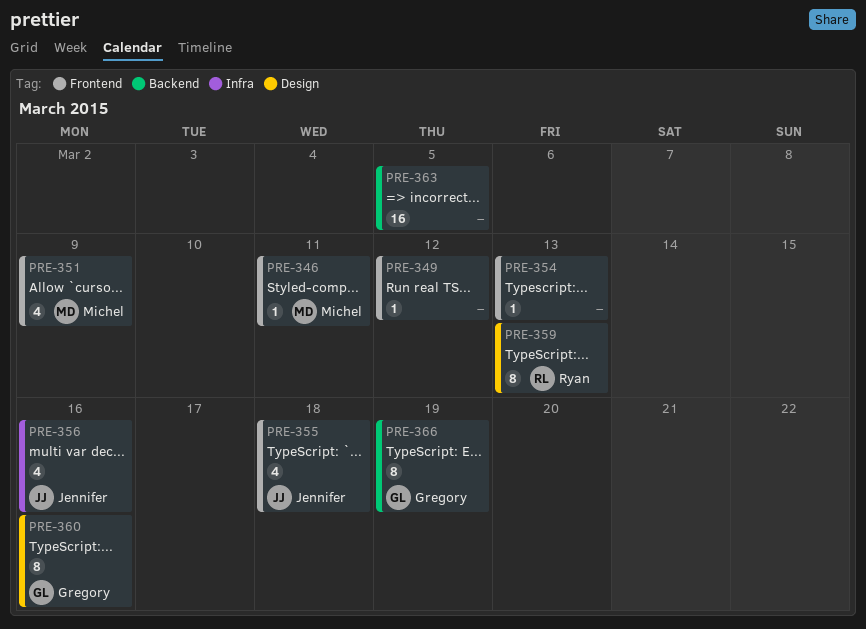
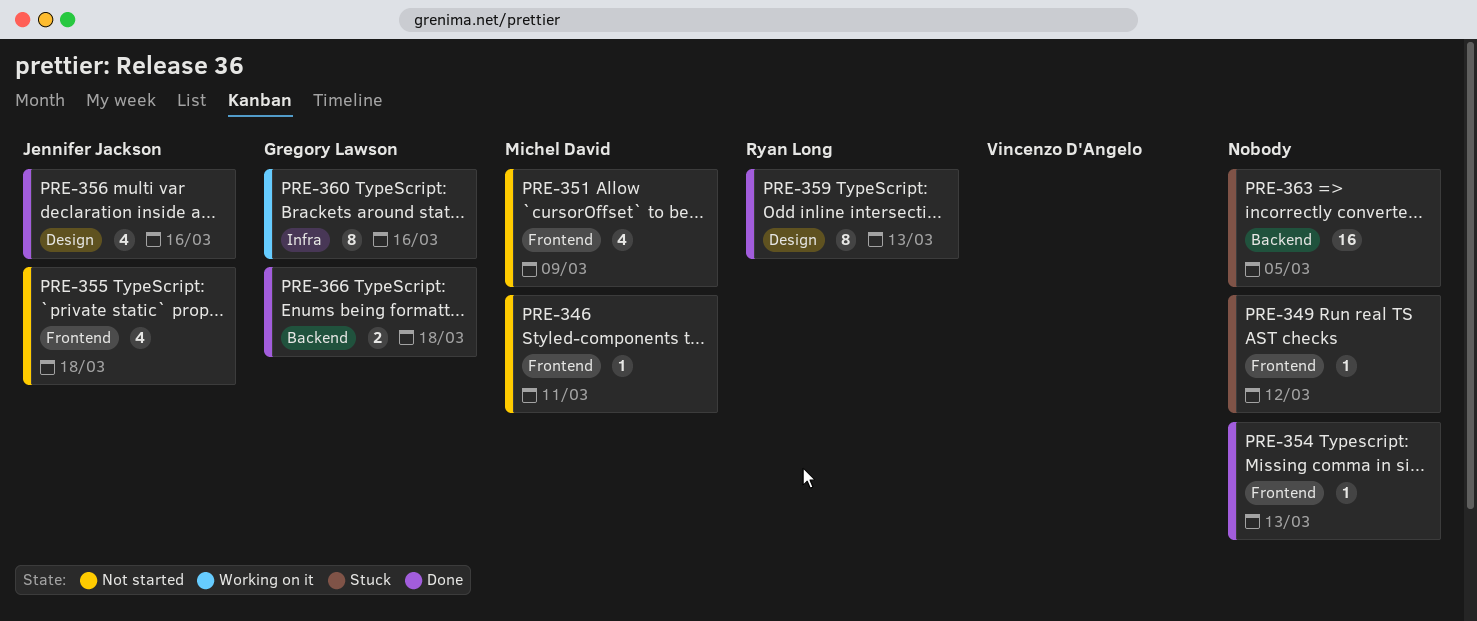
PRE-356, label: Infra -> Design
PRE-360, label: Design -> Infra
PRE-366, estimate: 8 -> 2
PRE-366, due: Mar 19 -> Mar 18

